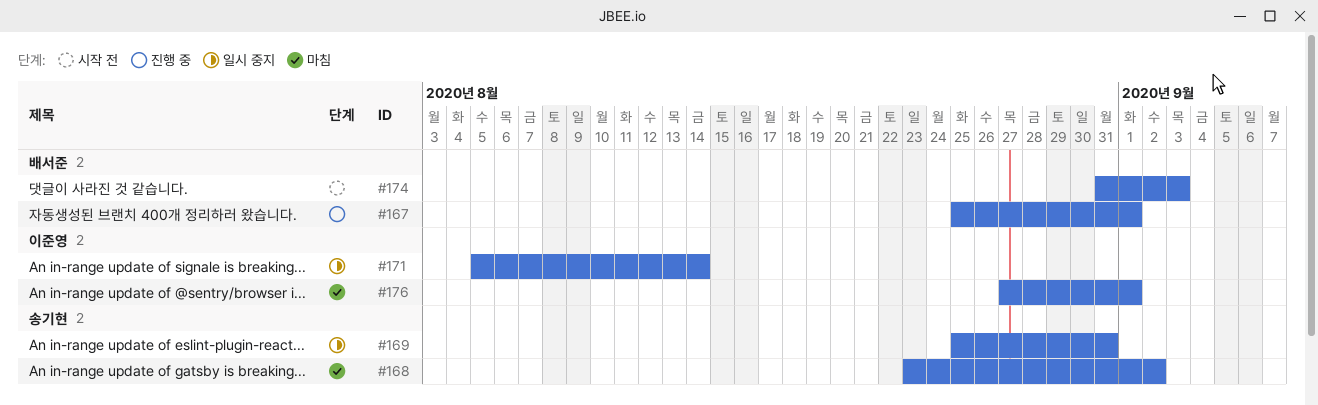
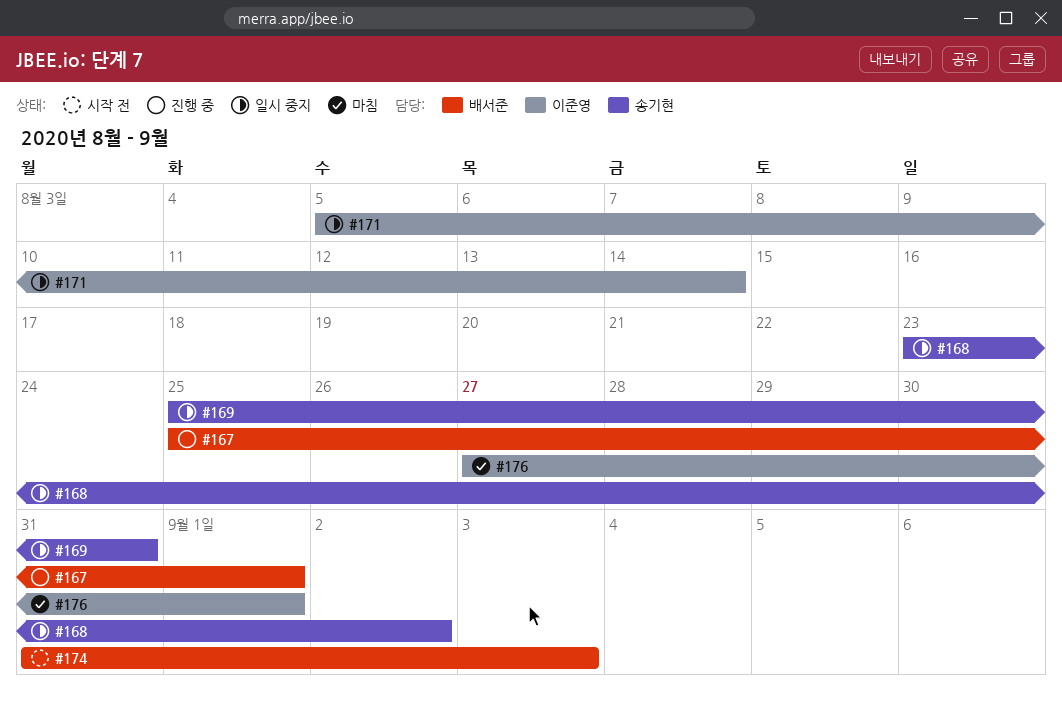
#168, status: 마침 -> 일시 중지

